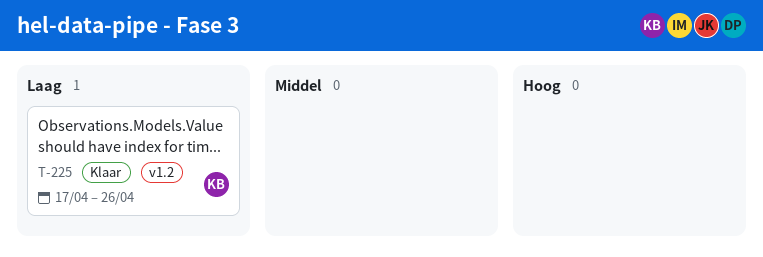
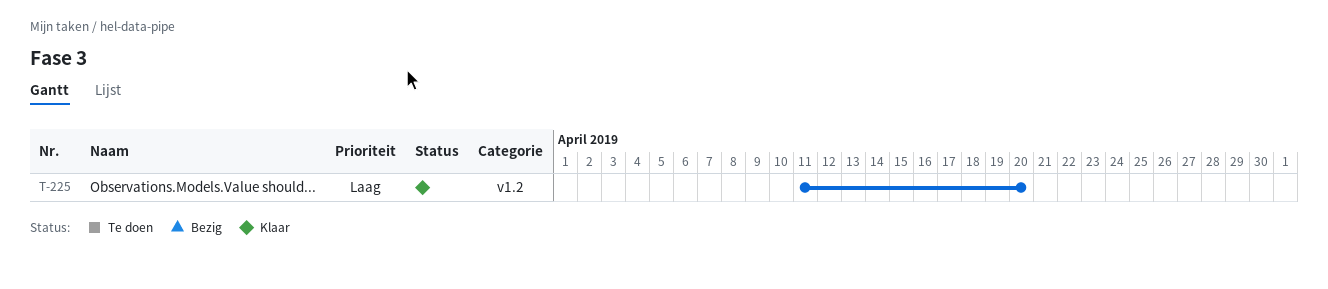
T-225, start: Apr 17 -> Apr 11
T-225, due: Apr 26 -> Apr 20

